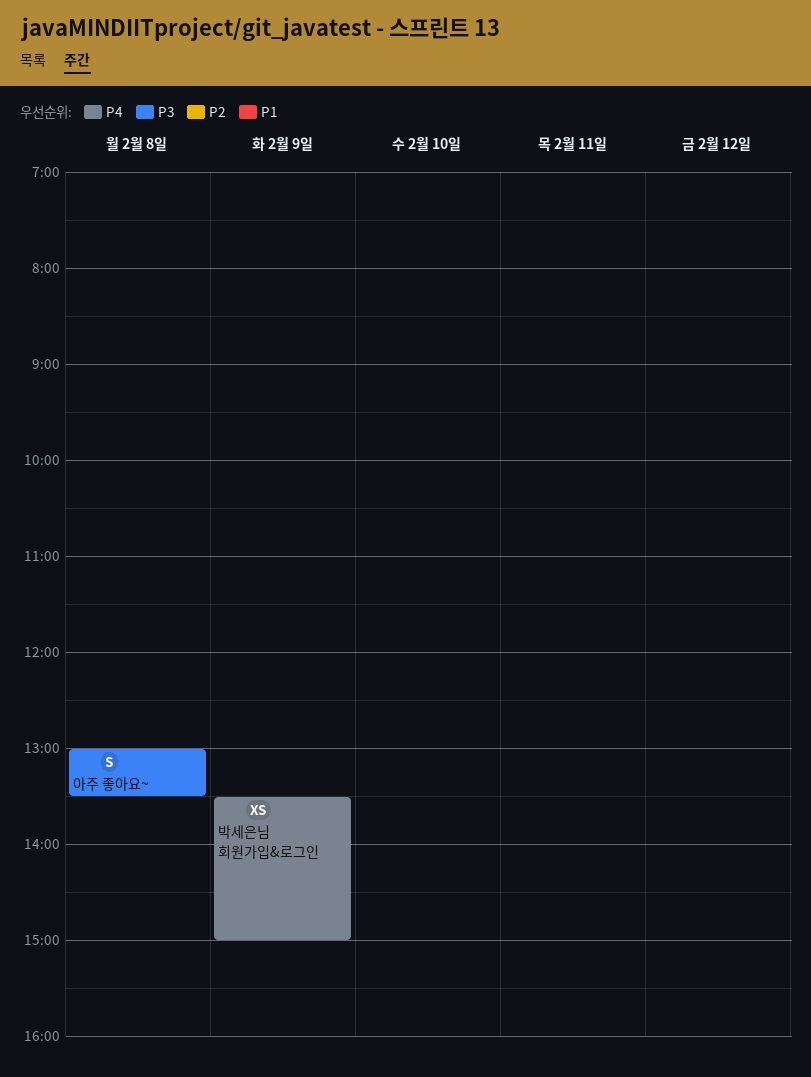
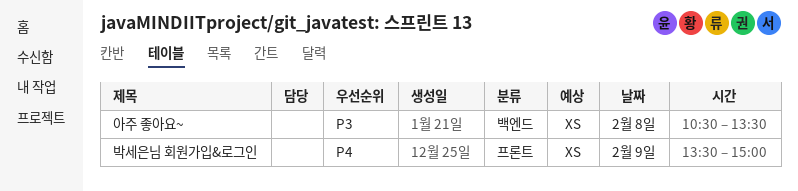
아주 좋아요~, estimate: S -> XS
아주 좋아요~, begins: 13:00 -> 10:30

